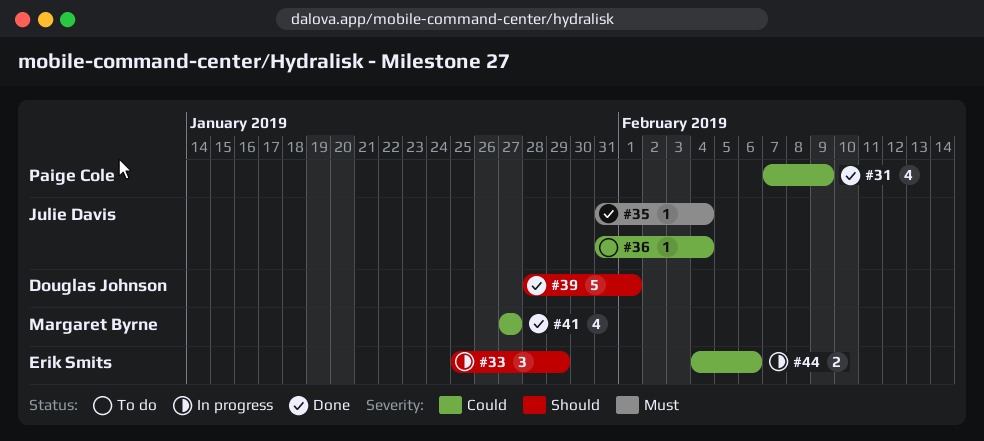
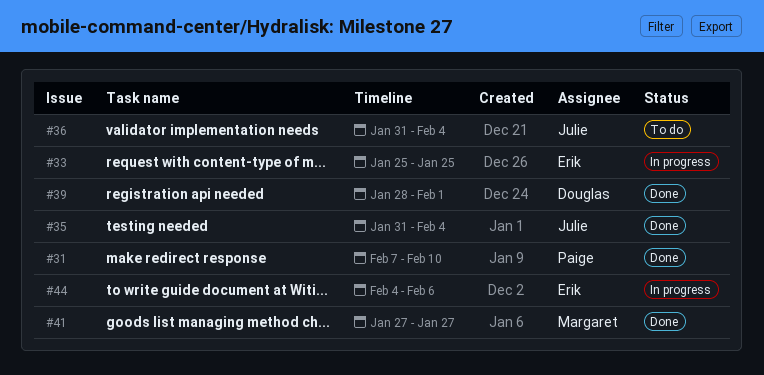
#31, due: Feb 9 -> Feb 10
#33, due: Jan 29 -> Jan 25

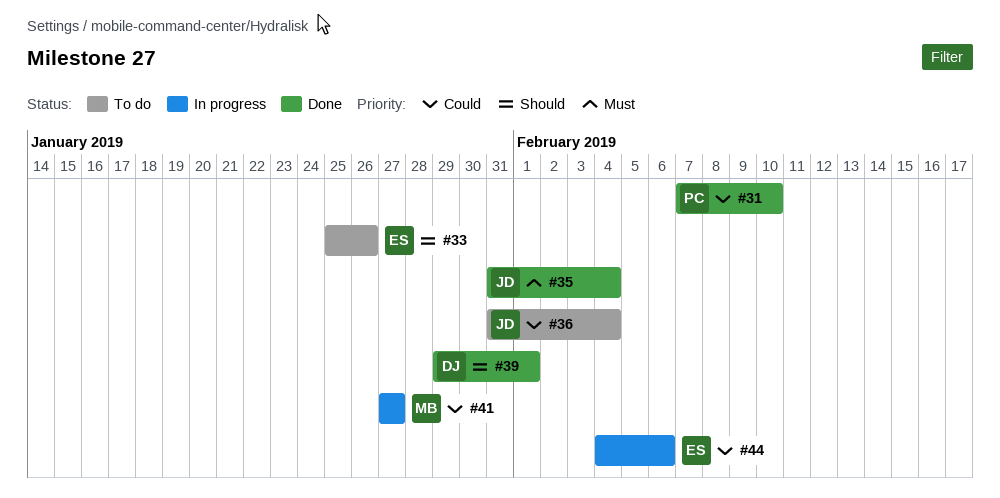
#33, status: In progress -> To do
#33, due: Jan 25 -> Jan 26
#39, start: Jan 28 -> Jan 29
#41, status: Done -> In progress

